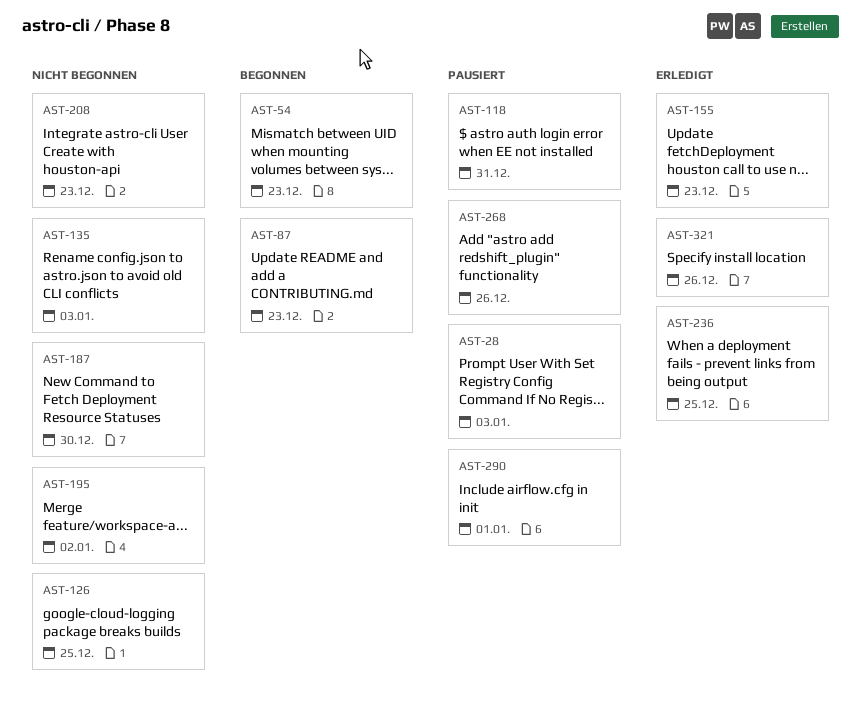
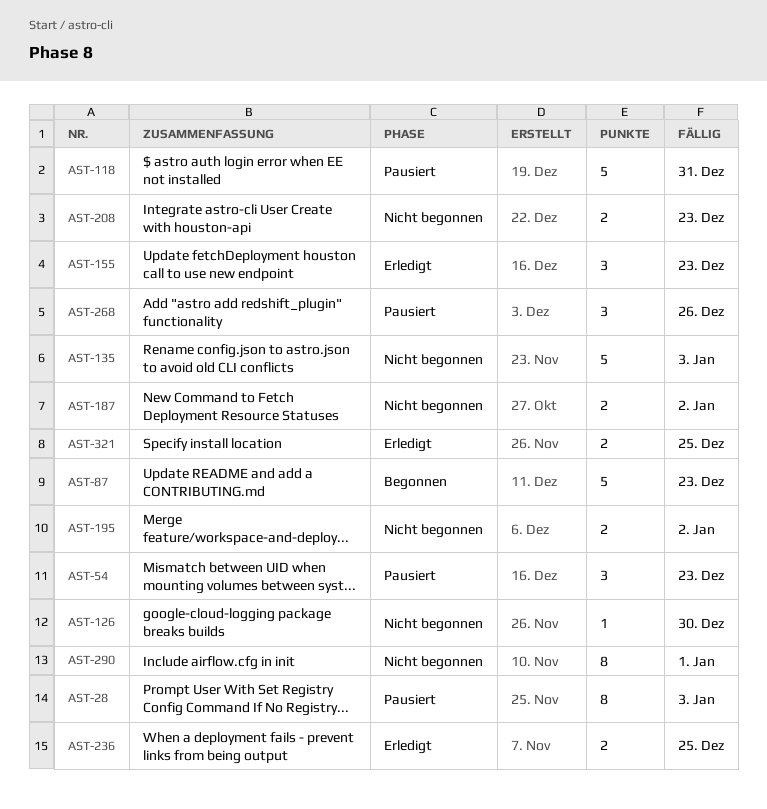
AST-54, status: Begonnen -> Pausiert
AST-126, due: Dec 25 -> Dec 30
AST-187, due: Dec 30 -> Jan 2
AST-290, status: Pausiert -> Nicht begonnen
AST-321, due: Dec 26 -> Dec 25

